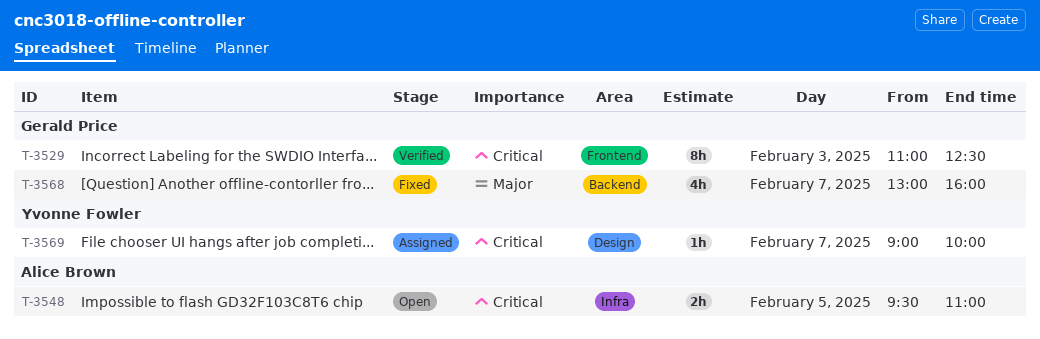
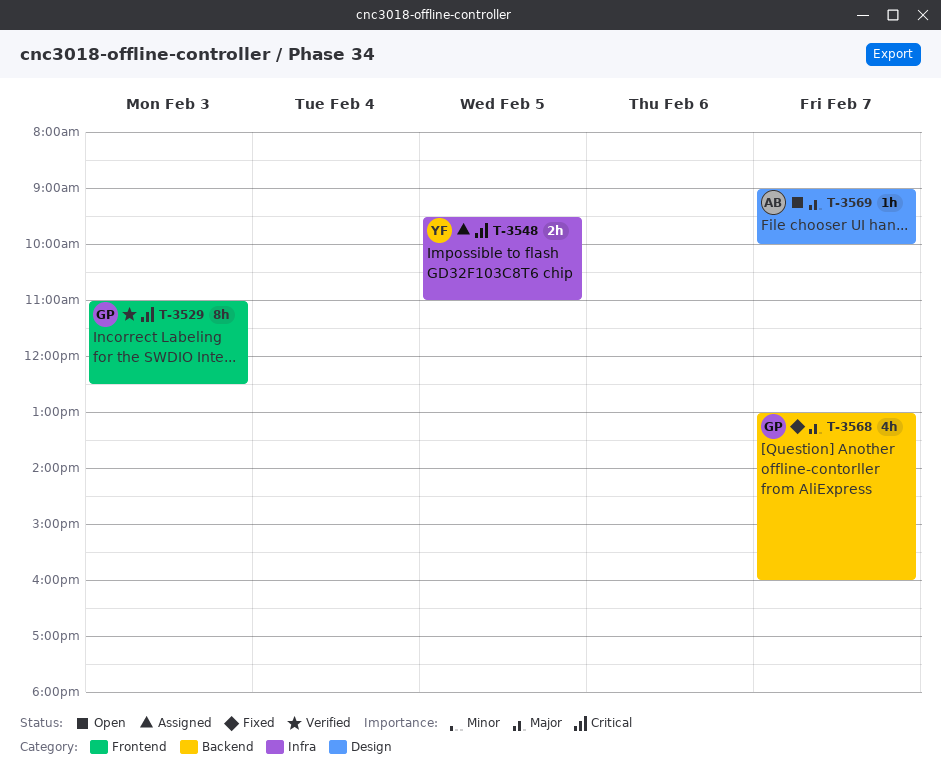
T-3548, status: Open -> Assigned
T-3548, owner: Alice Brown -> Yvonne Fowler
T-3569, status: Assigned -> Open
T-3569, owner: Yvonne Fowler -> Alice Brown
T-3569, priority: Critical -> Major

